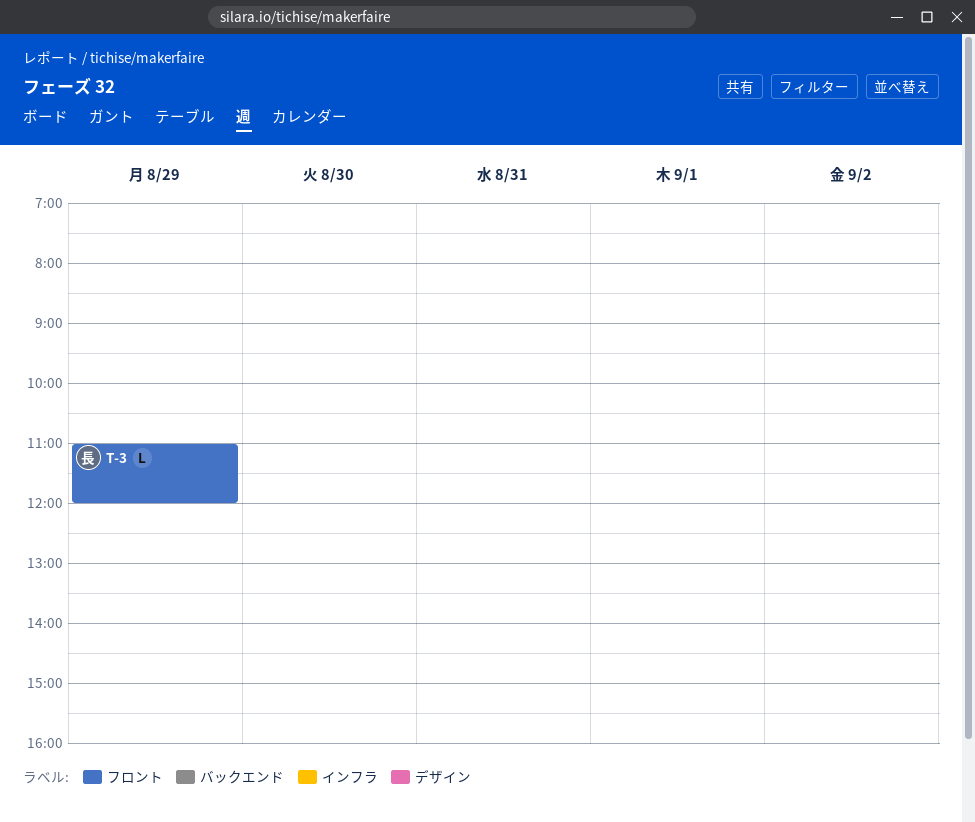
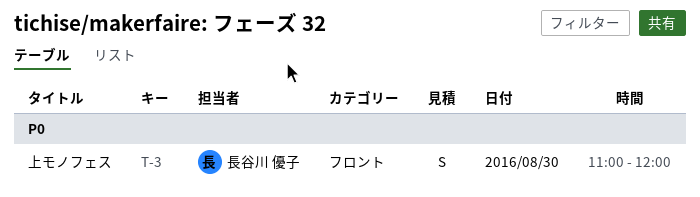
T-3, estimate: L -> S
T-3, day: Aug 29 -> Aug 30

